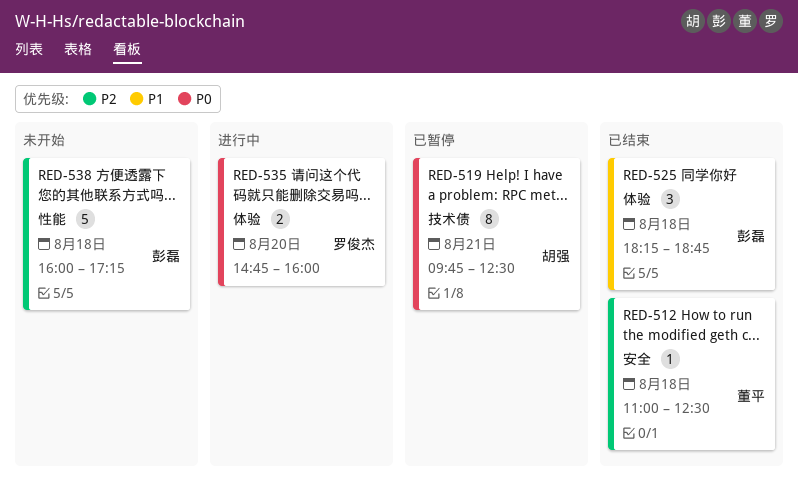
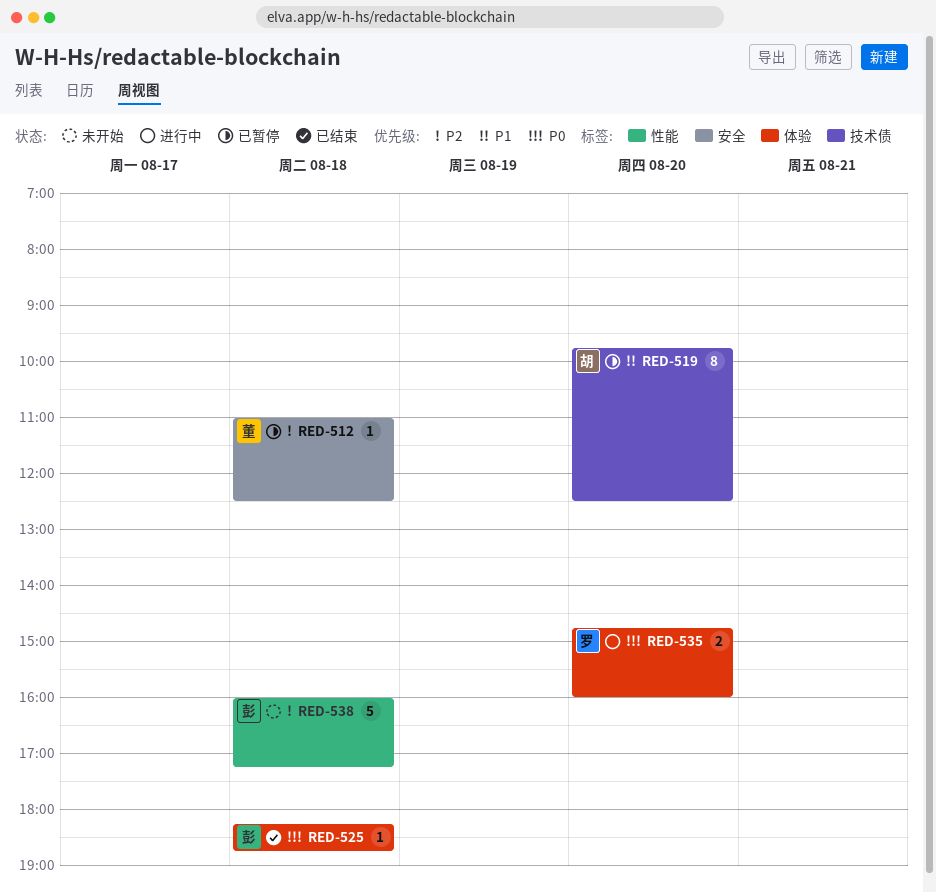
RED-512, status: 已结束 -> 已暂停
RED-519, priority: P0 -> P1
RED-519, day: Aug 21 -> Aug 20
RED-525, priority: P1 -> P0
RED-525, estimate: 3 -> 1

